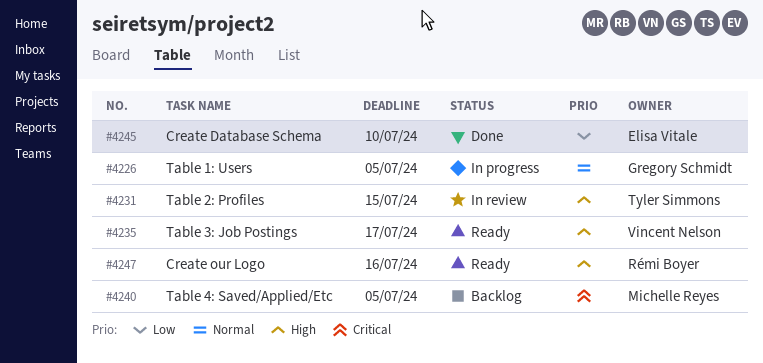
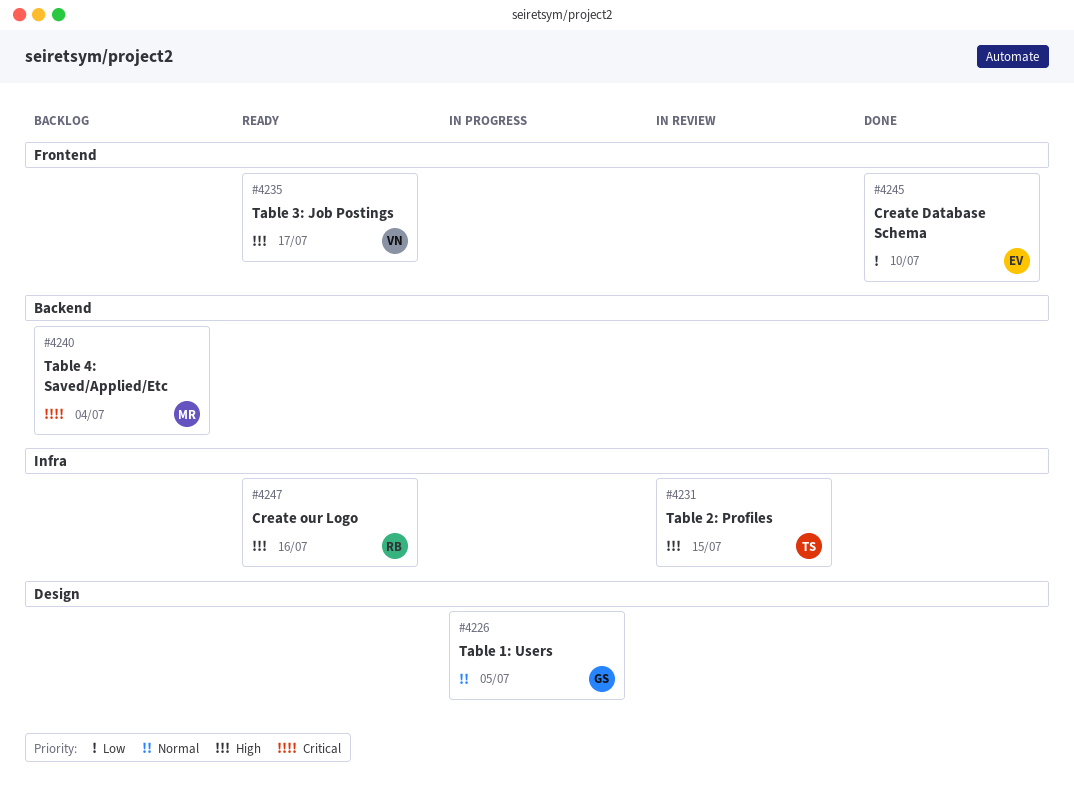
#4240, due: Jul 5 -> Jul 4

